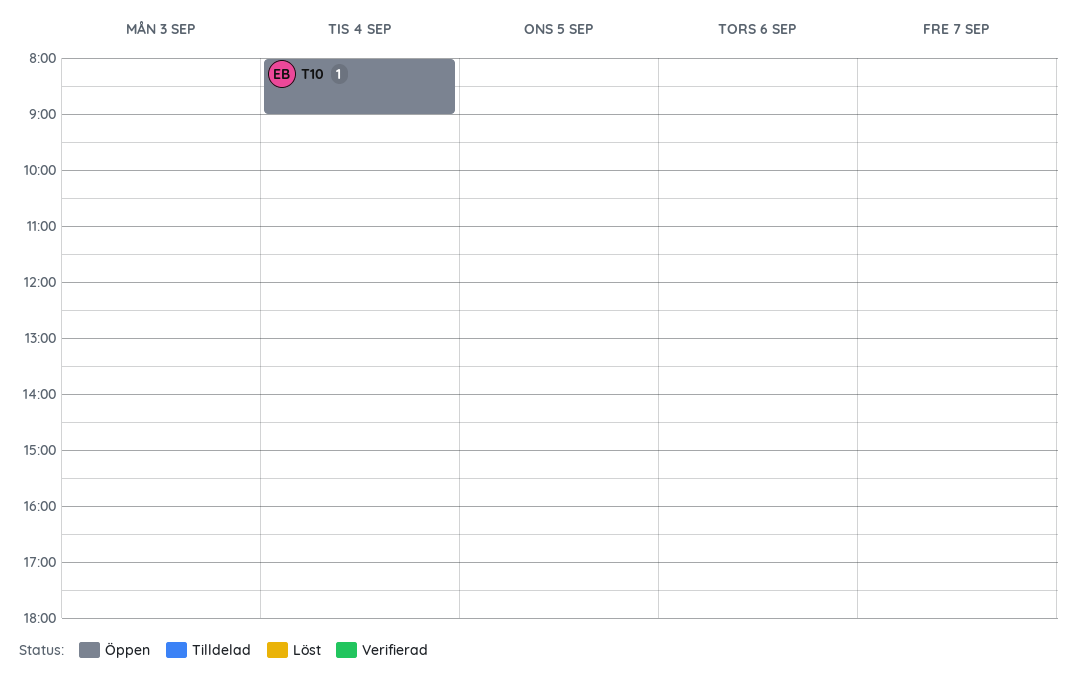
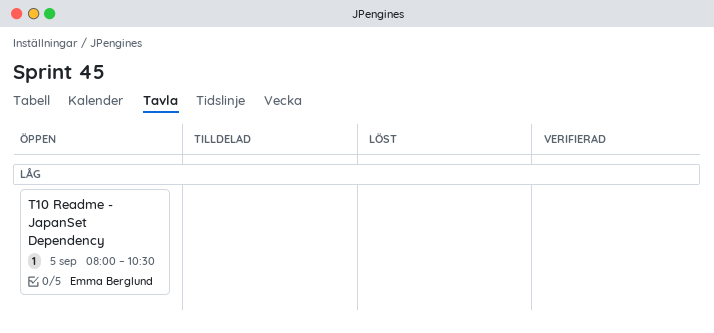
T10, day: Sep 4 -> Sep 5
T10, ends: 09:00 -> 10:30

